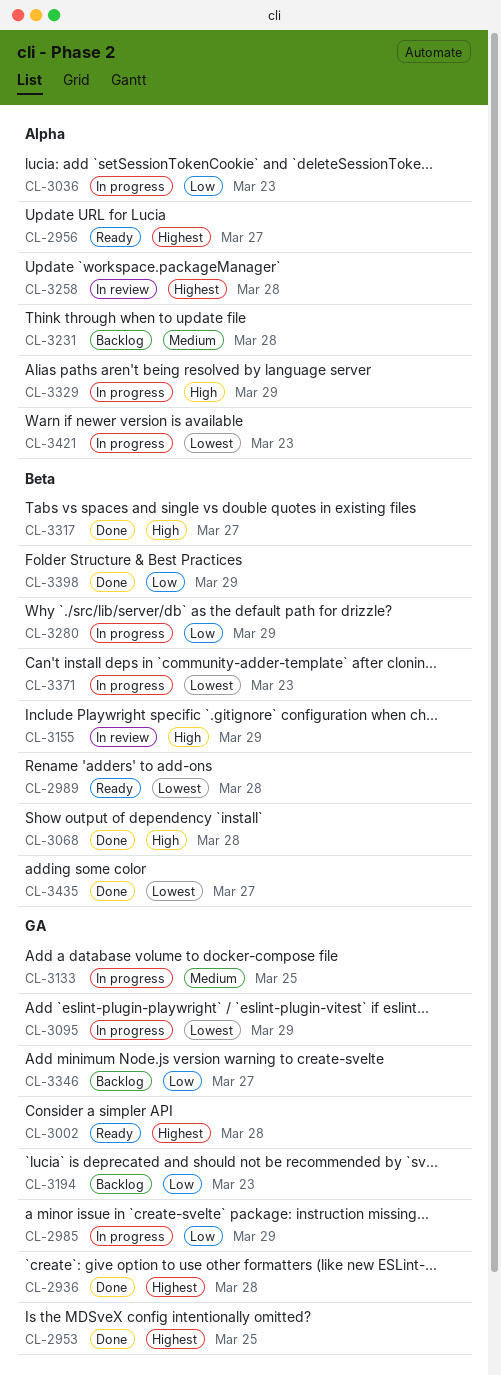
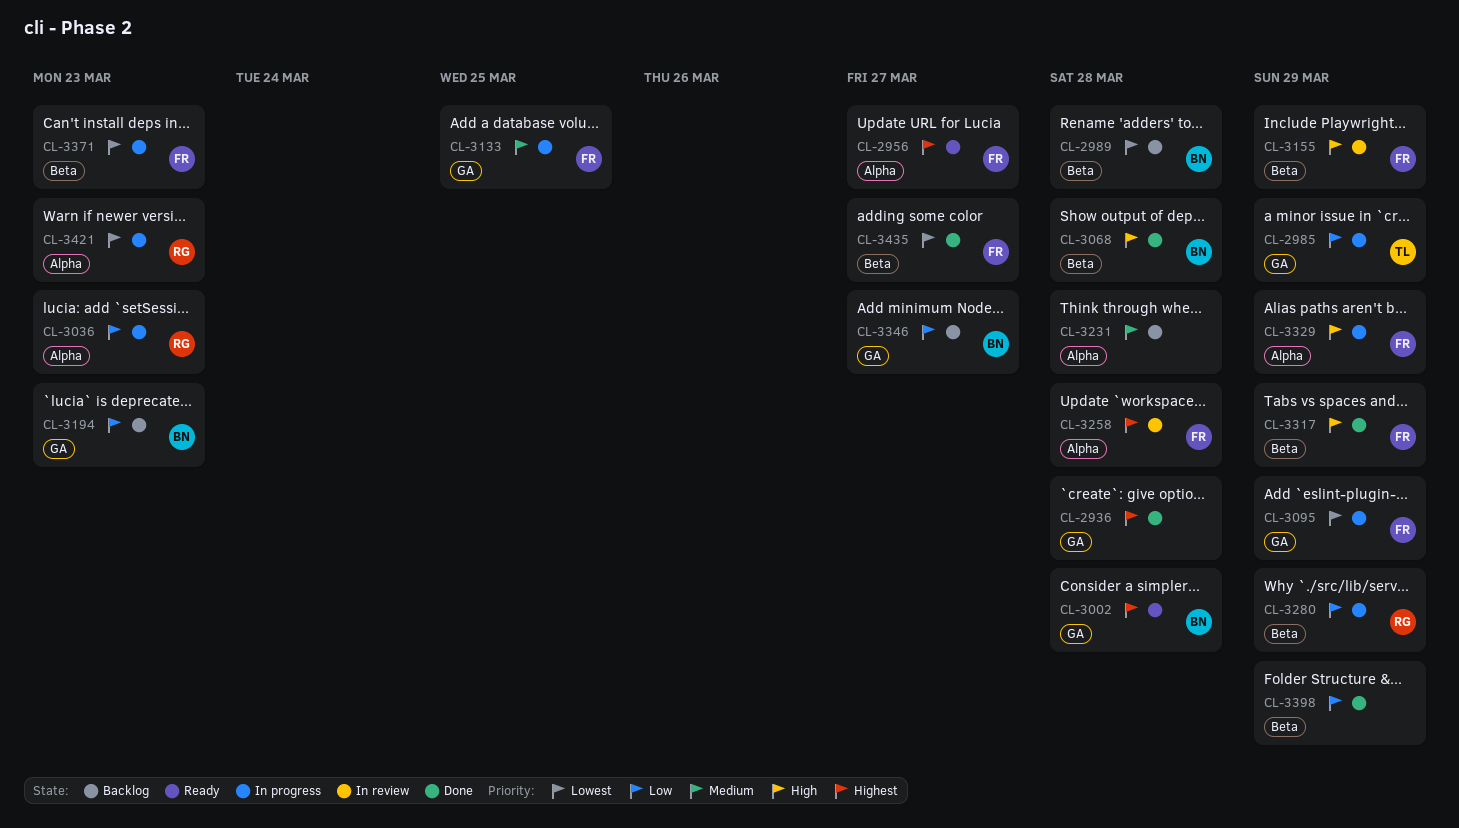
CL-2953: present -> none
CL-2989, status: Ready -> Backlog
CL-3317, due: Mar 27 -> Mar 29

